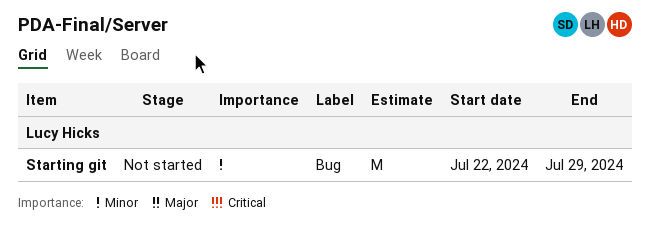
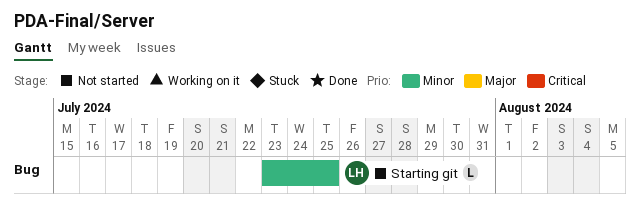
Starting git, estimate: M -> L
Starting git, start: Jul 22 -> Jul 23
Starting git, due: Jul 29 -> Jul 25

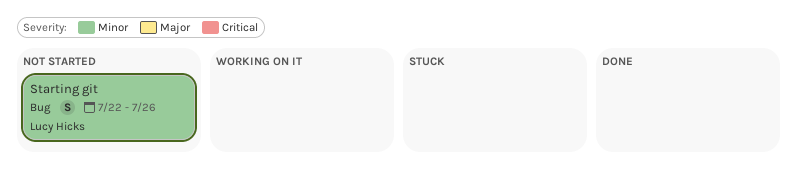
Starting git, estimate: L -> S
Starting git, start: Jul 23 -> Jul 22
Starting git, due: Jul 25 -> Jul 26

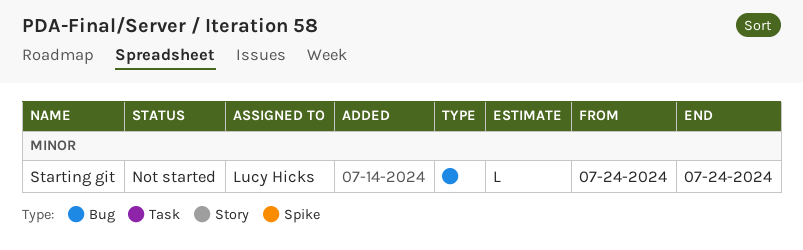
Starting git, estimate: S -> L
Starting git, start: Jul 22 -> Jul 24
Starting git, due: Jul 26 -> Jul 24

